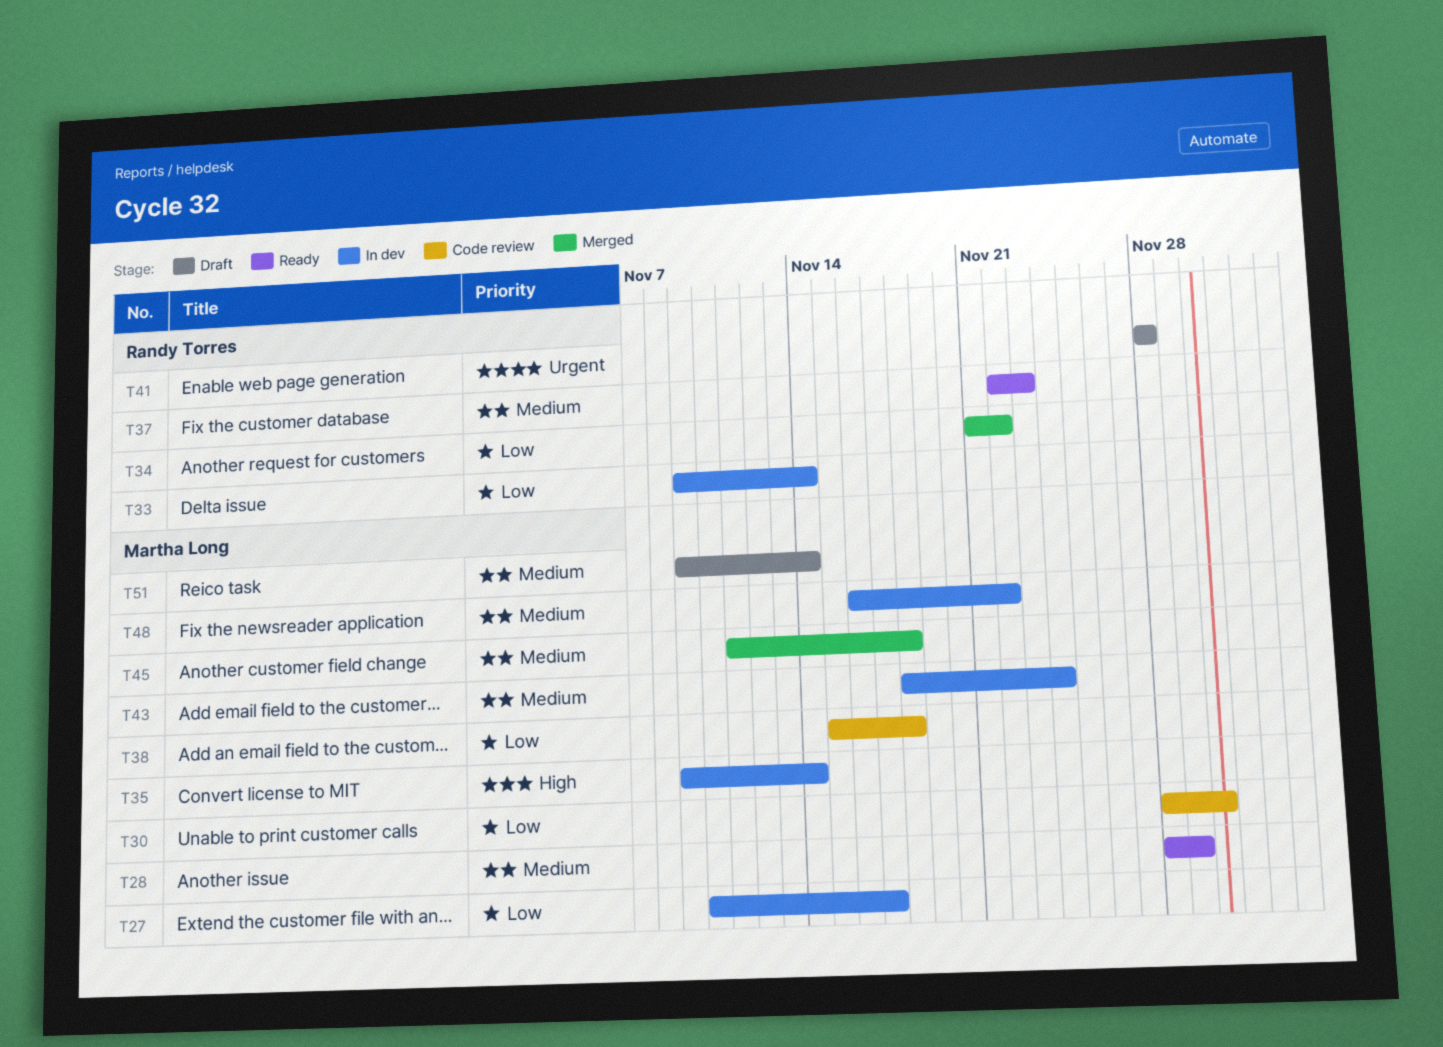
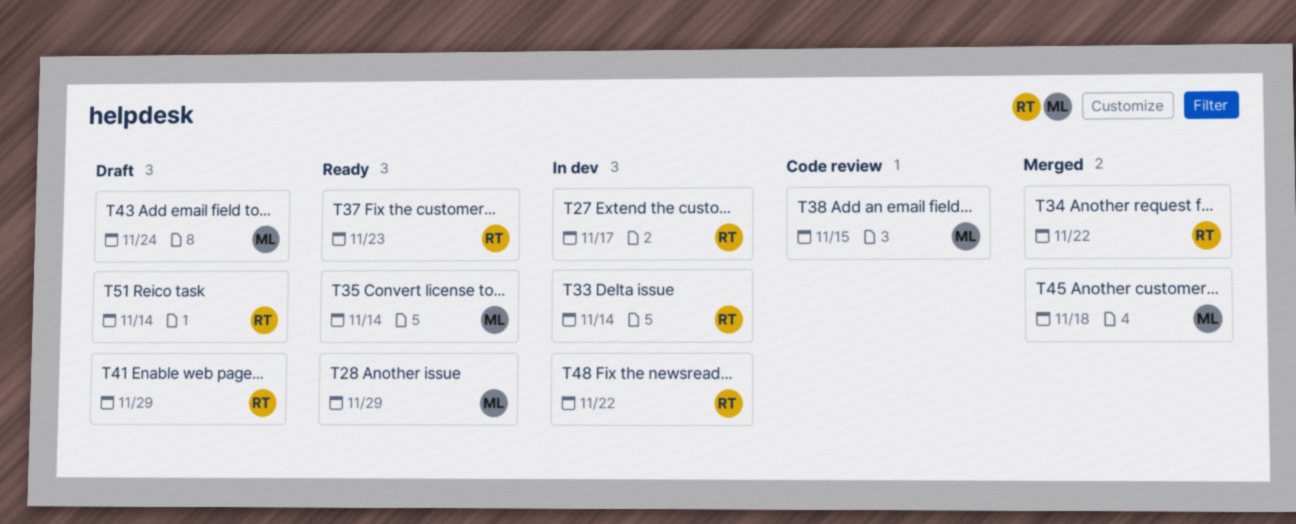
T27, owner: Martha Long -> Randy Torres
T30: present -> none
T35, status: In dev -> Ready
T38, due: Nov 18 -> Nov 15
T41, due: Nov 28 -> Nov 29
T43, status: In dev -> Draft
T48, owner: Martha Long -> Randy Torres
T51, owner: Martha Long -> Randy Torres

